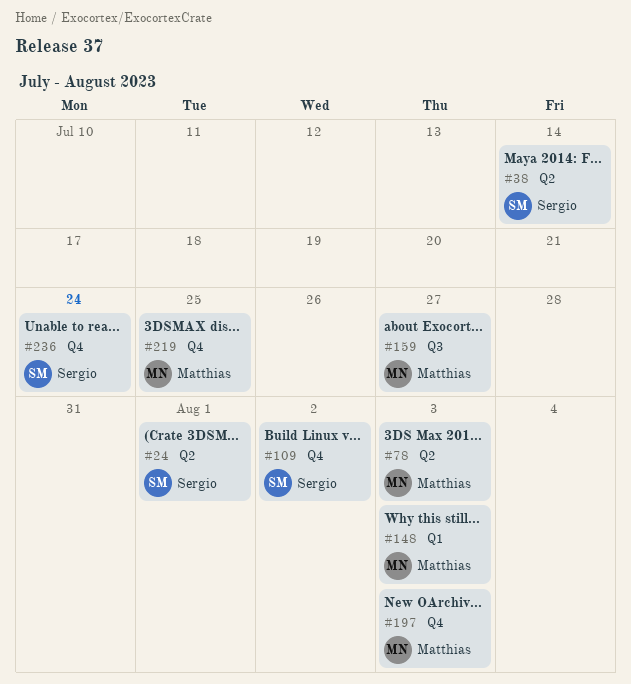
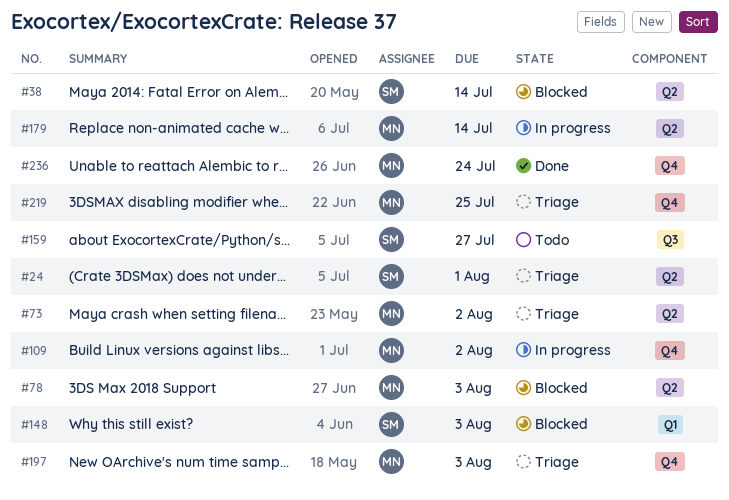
#73: none -> present
#109, owner: Sergio -> Matthias
#148, owner: Matthias -> Sergio
#159, owner: Matthias -> Sergio
#179: none -> present
#236, owner: Sergio -> Matthias

